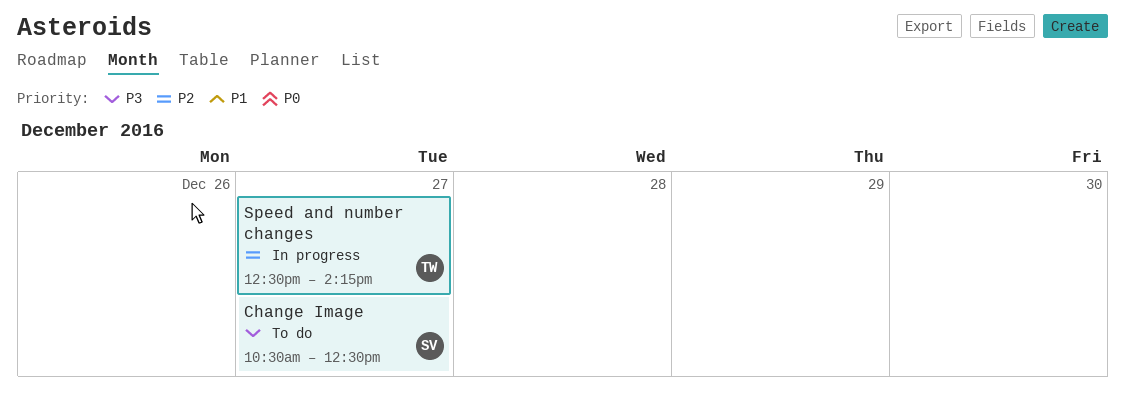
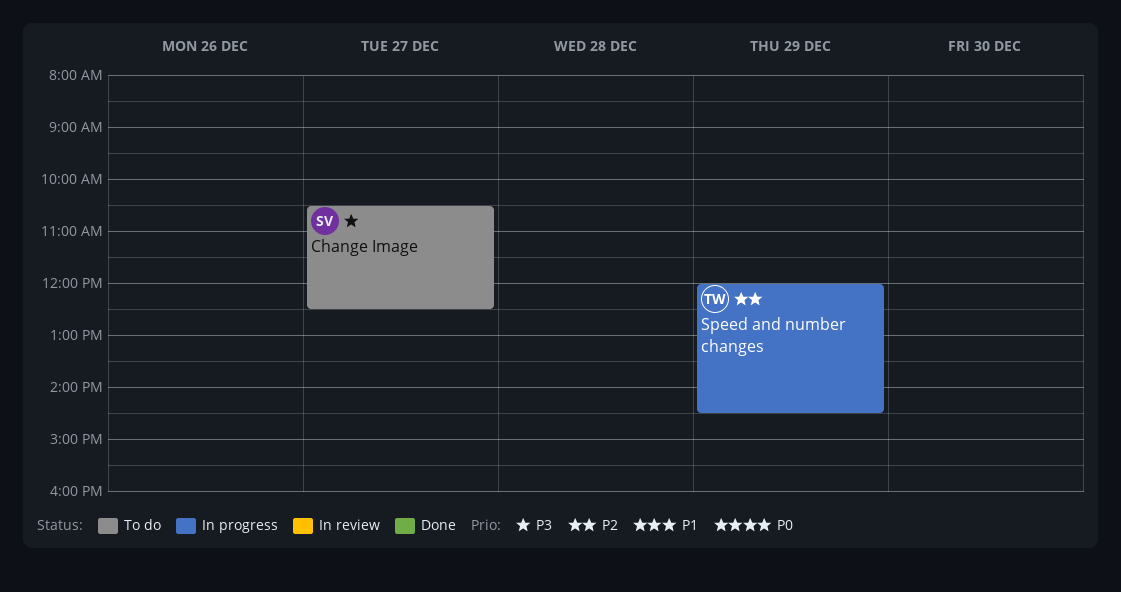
Speed and number changes, day: Dec 27 -> Dec 29
Speed and number changes, begins: 12:30 -> 12:00
Speed and number changes, ends: 14:15 -> 14:30

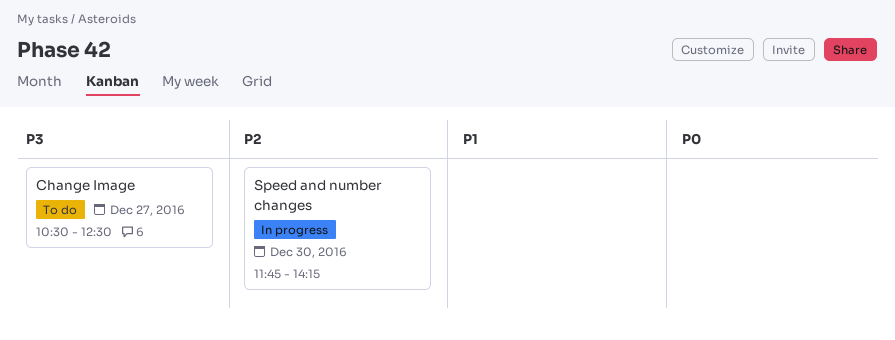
Speed and number changes, day: Dec 29 -> Dec 30
Speed and number changes, begins: 12:00 -> 11:45
Speed and number changes, ends: 14:30 -> 14:15

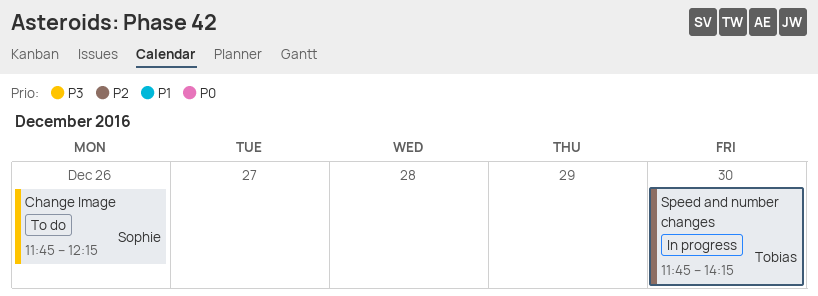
Change Image, day: Dec 27 -> Dec 26
Change Image, begins: 10:30 -> 11:45
Change Image, ends: 12:30 -> 12:15

